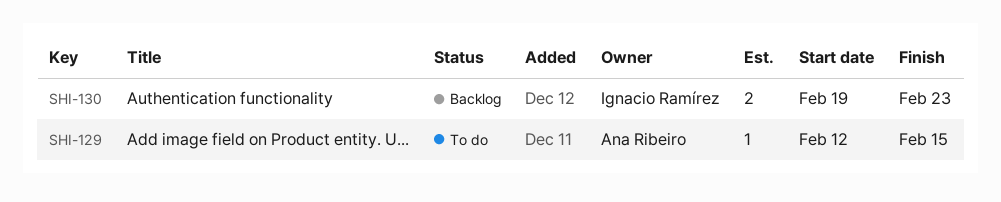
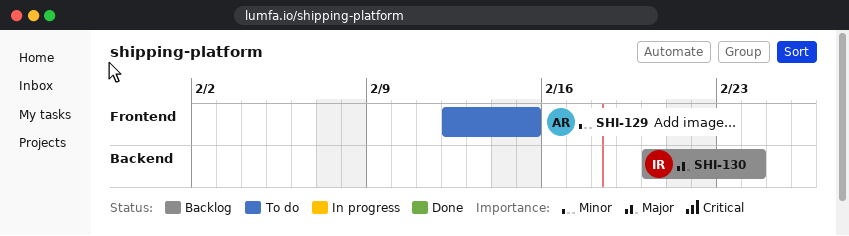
SHI-130, start: Feb 19 -> Feb 20
SHI-130, due: Feb 23 -> Feb 24

